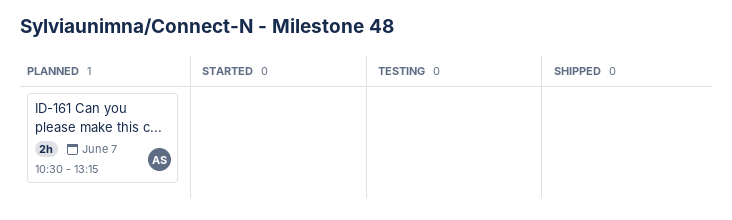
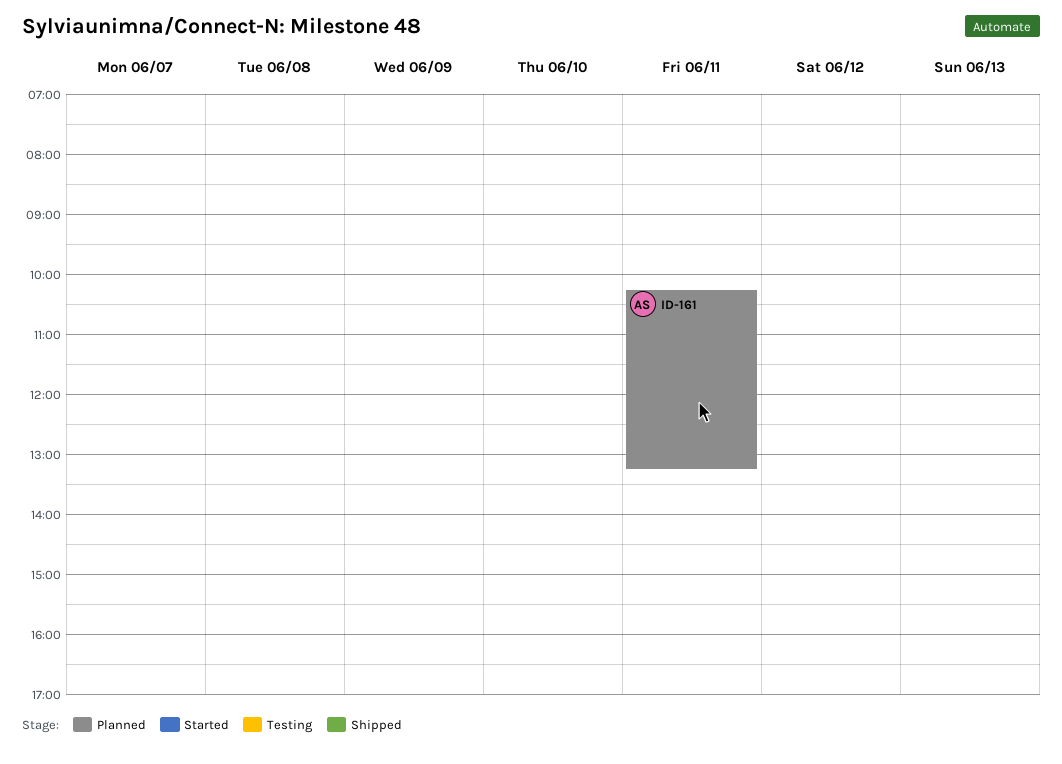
ID-161, day: Jun 7 -> Jun 11
ID-161, begins: 10:30 -> 10:15

